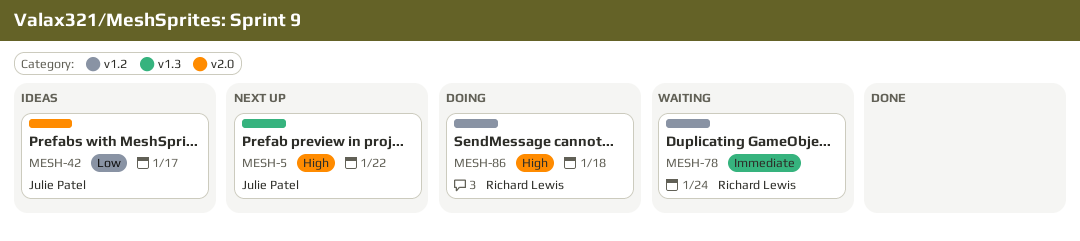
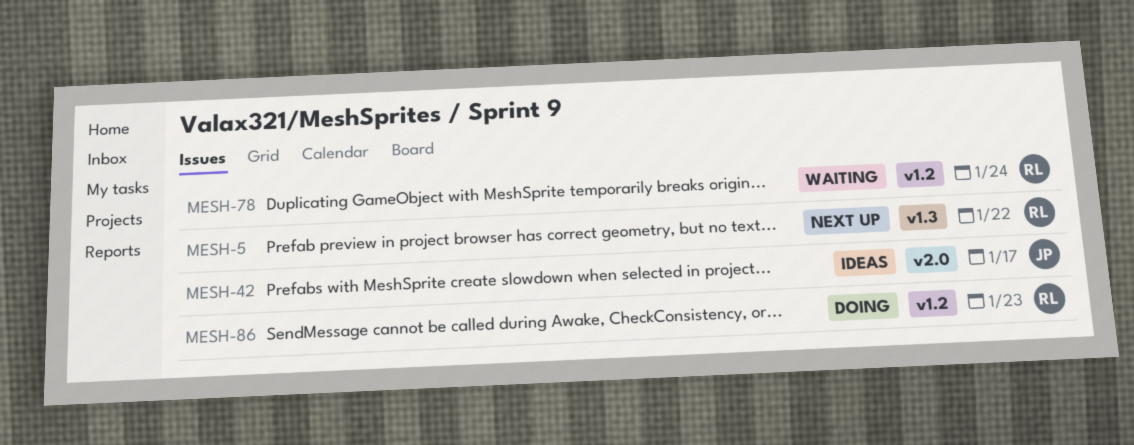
MESH-5, owner: Julie Patel -> Richard Lewis
MESH-86, due: Jan 18 -> Jan 23

